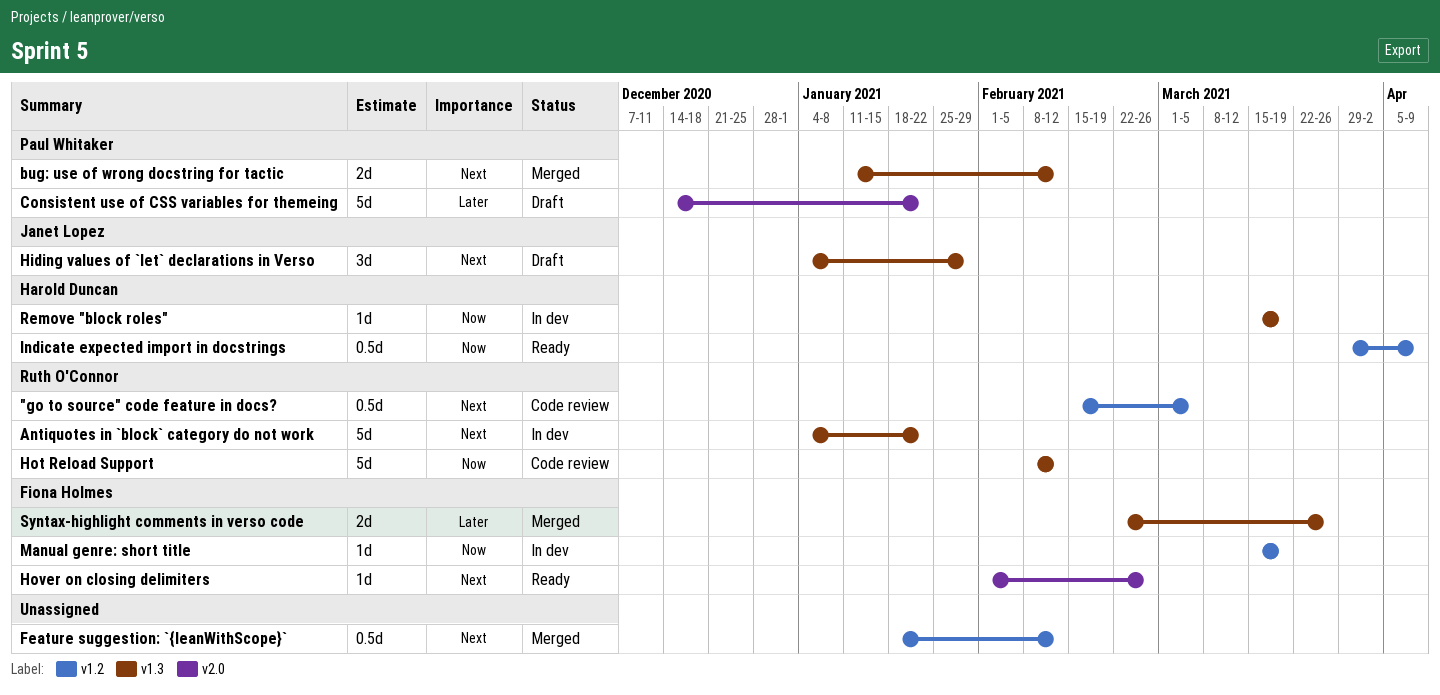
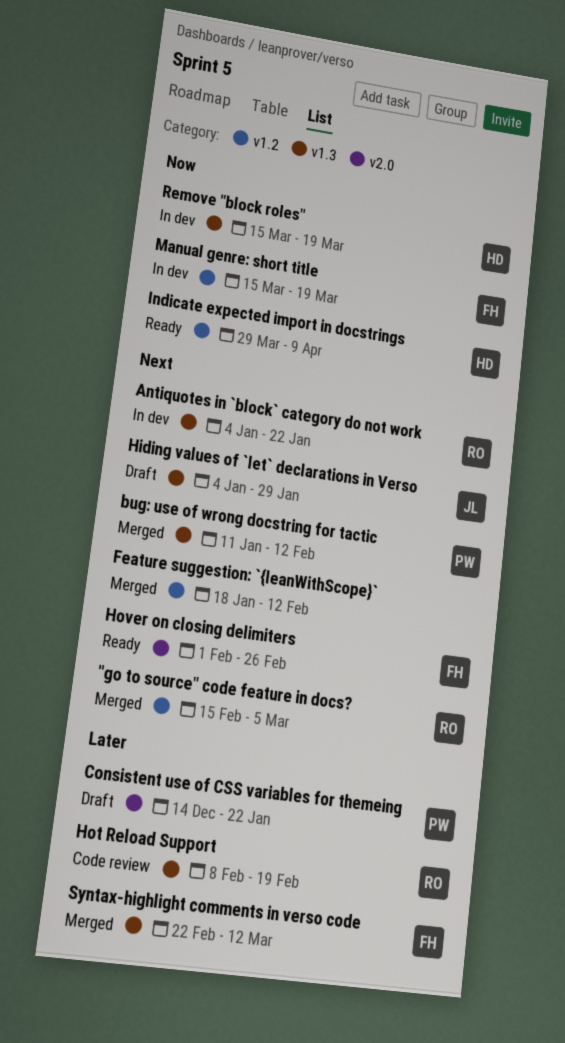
"go to source" code feature in docs?, status: Code review -> Merged
Hot Reload Support, priority: Now -> Later
Hot Reload Support, due: Feb 12 -> Feb 19
Syntax-highlight comments in verso code, due: Mar 26 -> Mar 12

